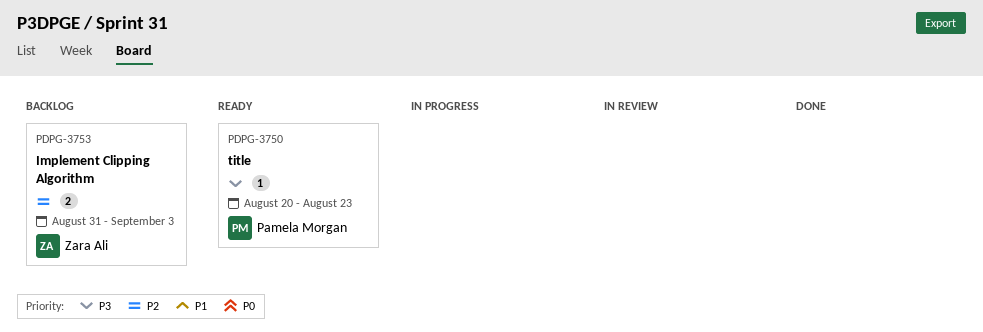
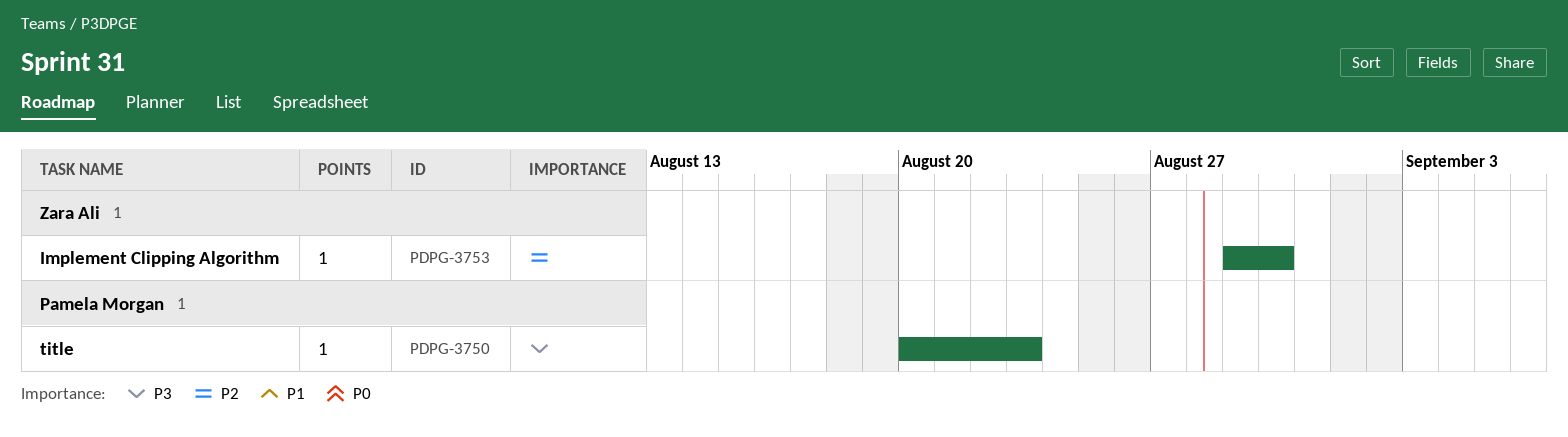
PDPG-3753, estimate: 2 -> 1
PDPG-3753, start: Aug 31 -> Aug 29
PDPG-3753, due: Sep 3 -> Aug 30

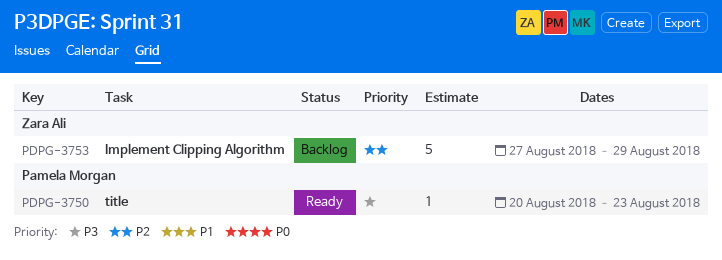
PDPG-3753, estimate: 1 -> 5
PDPG-3753, start: Aug 29 -> Aug 27
PDPG-3753, due: Aug 30 -> Aug 29

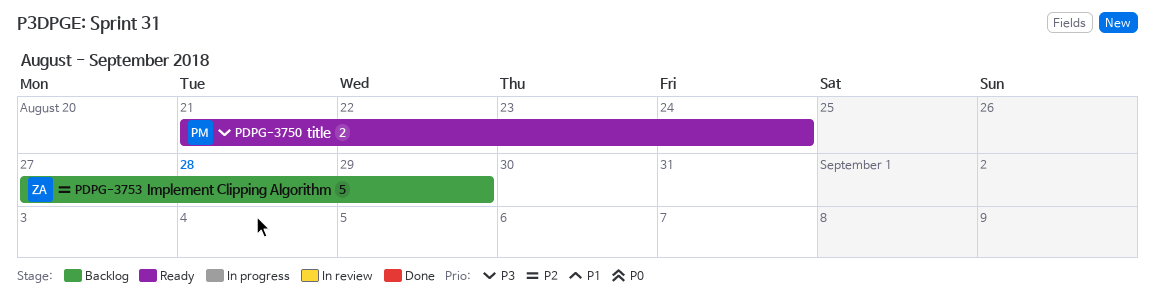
PDPG-3750, estimate: 1 -> 2
PDPG-3750, start: Aug 20 -> Aug 21
PDPG-3750, due: Aug 23 -> Aug 24

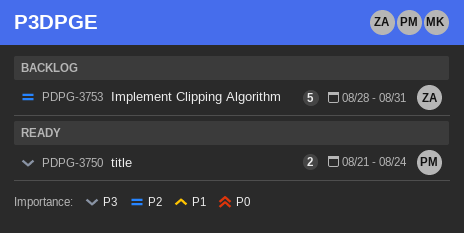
PDPG-3753, start: Aug 27 -> Aug 28
PDPG-3753, due: Aug 29 -> Aug 31

